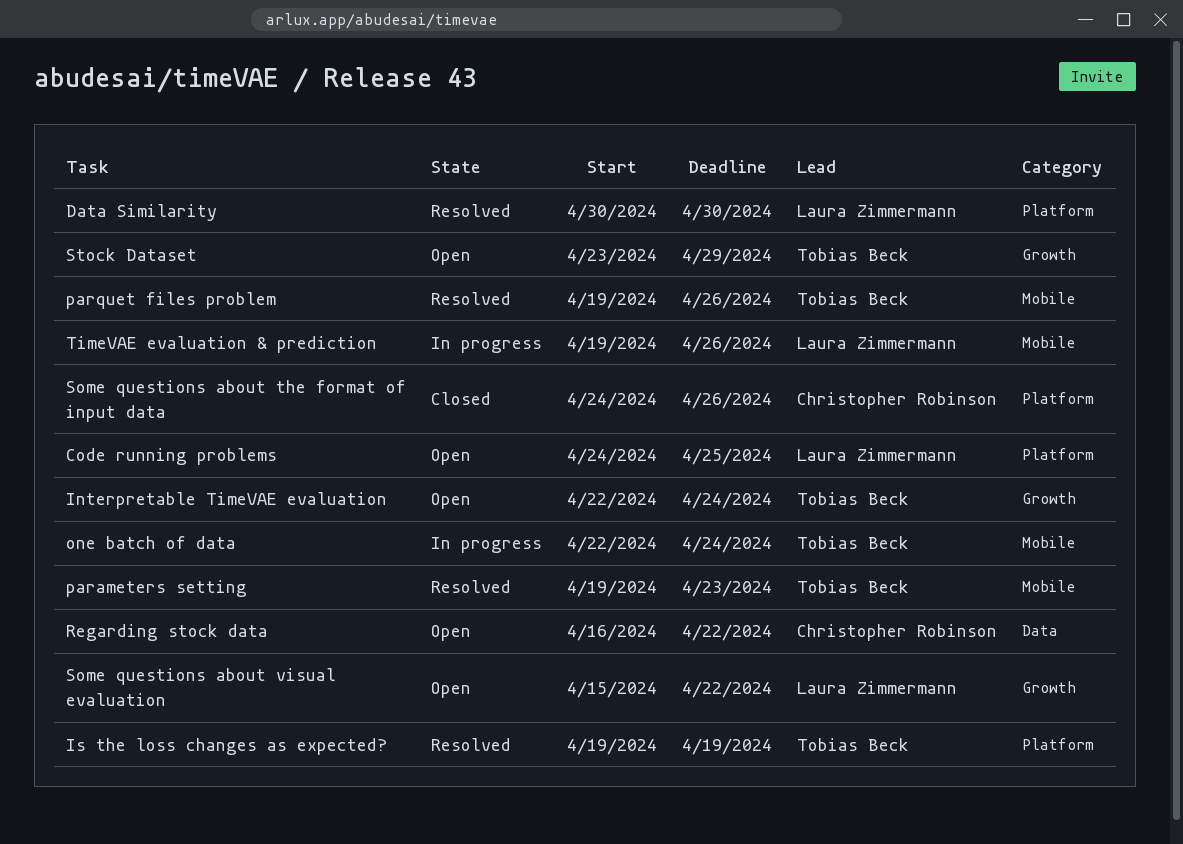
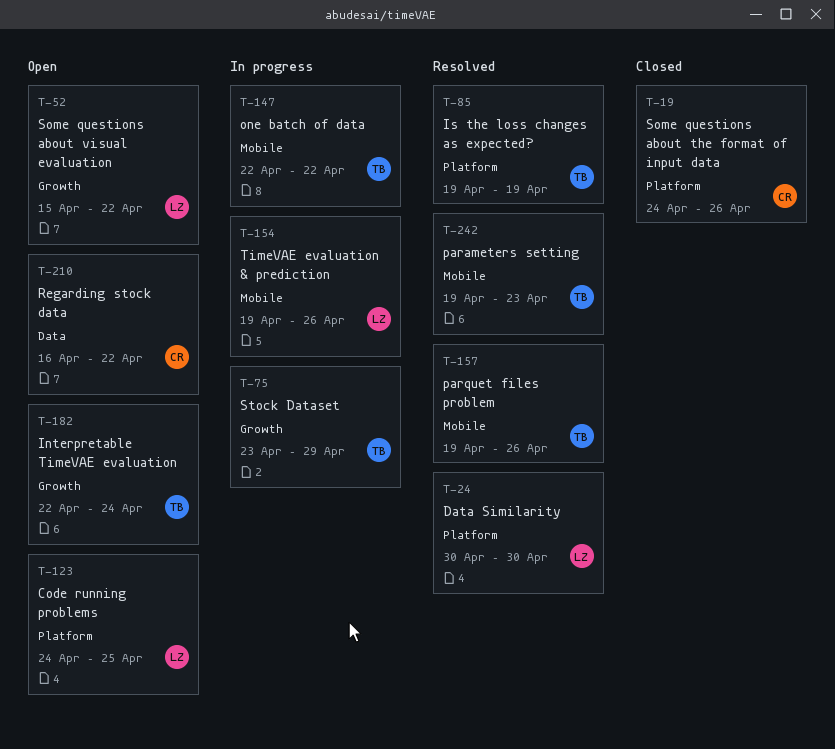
one batch of data, due: Apr 24 -> Apr 22
Stock Dataset, status: Open -> In progress

